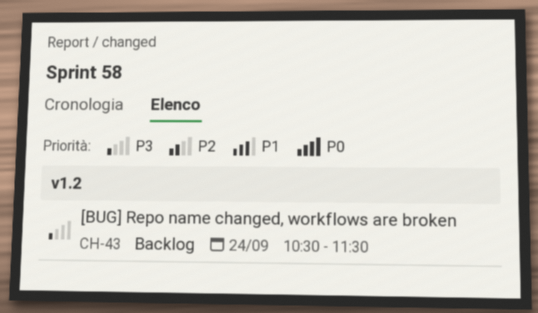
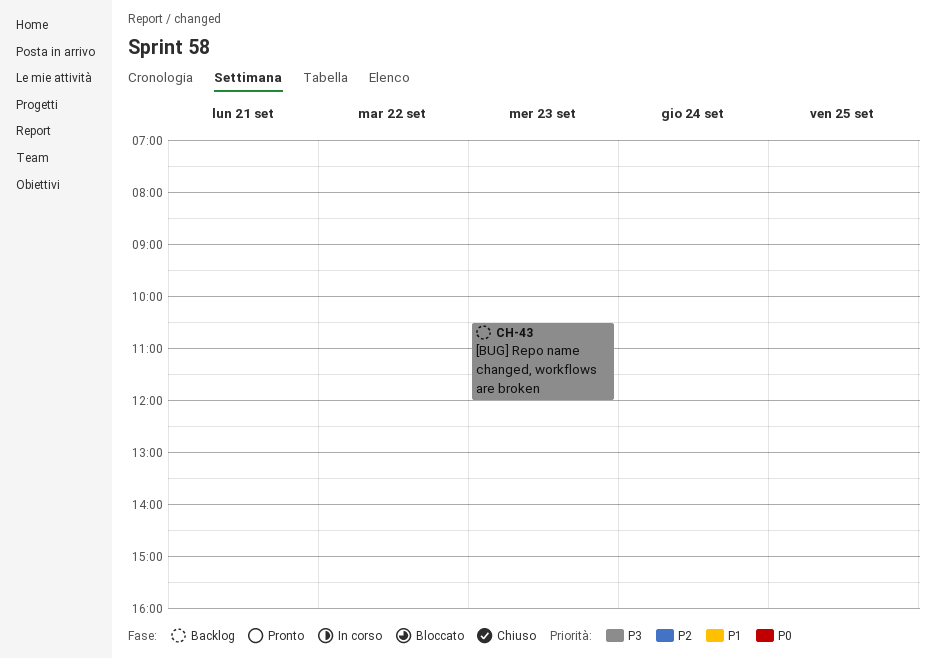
CH-43, day: Sep 24 -> Sep 23
CH-43, ends: 11:30 -> 12:00

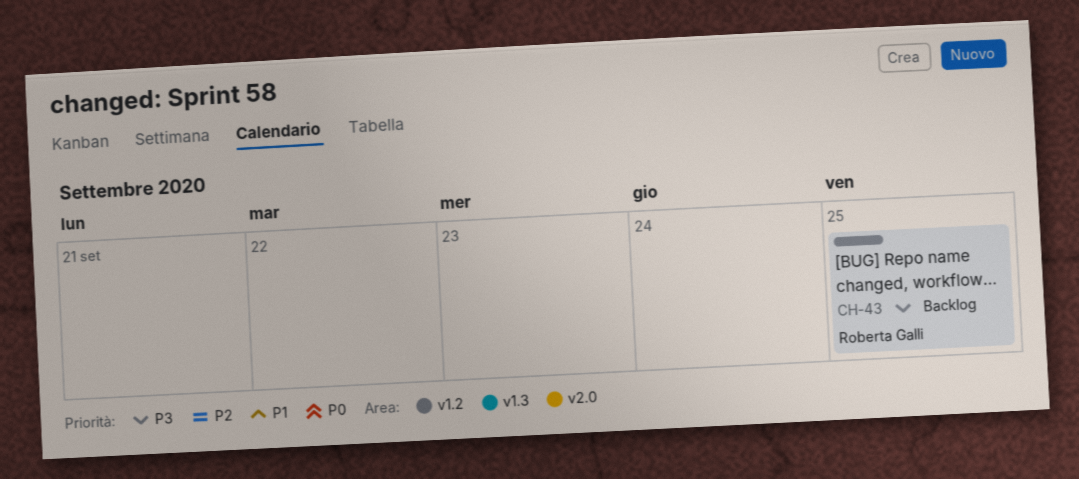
CH-43, day: Sep 23 -> Sep 25

